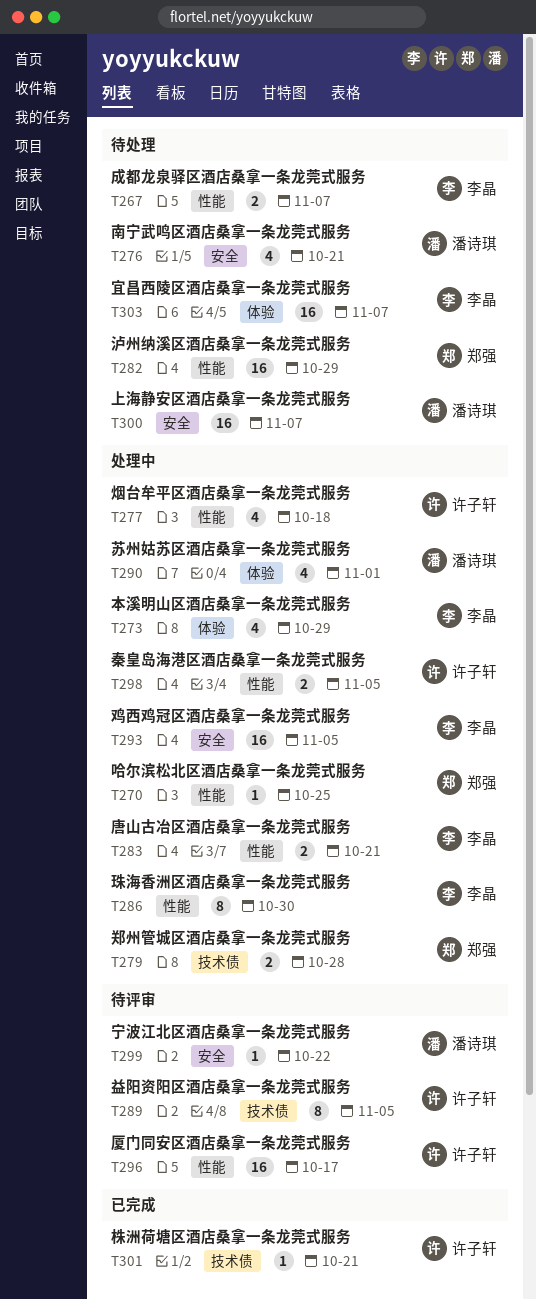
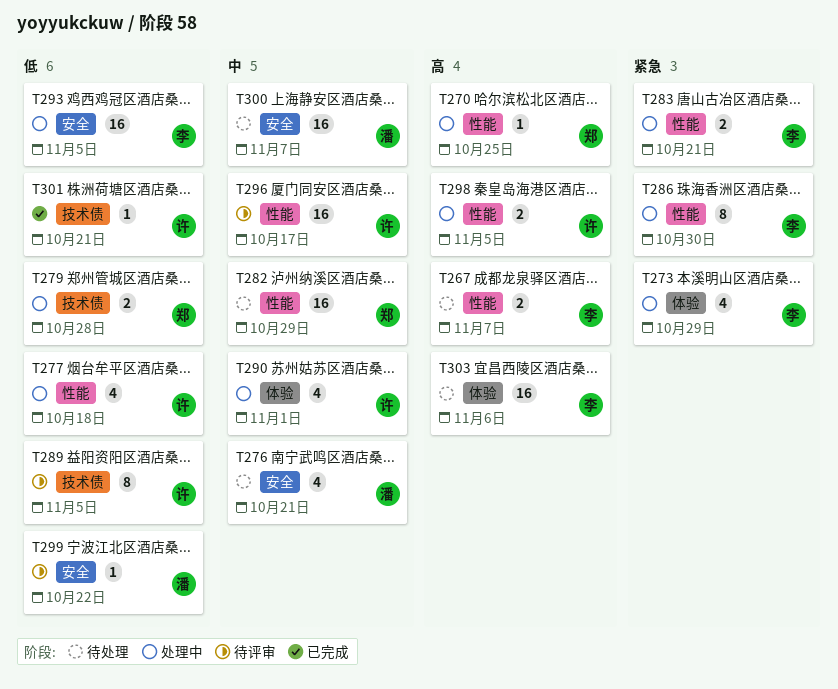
T290, owner: 潘诗琪 -> 许子轩
T303, due: Nov 7 -> Nov 6

